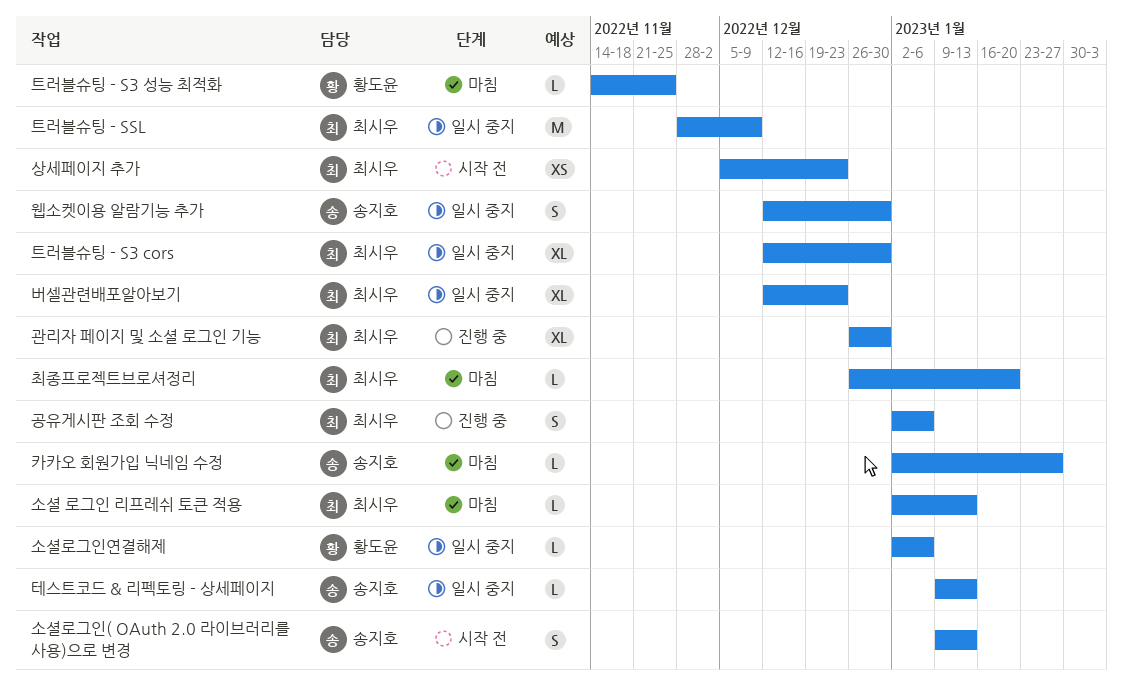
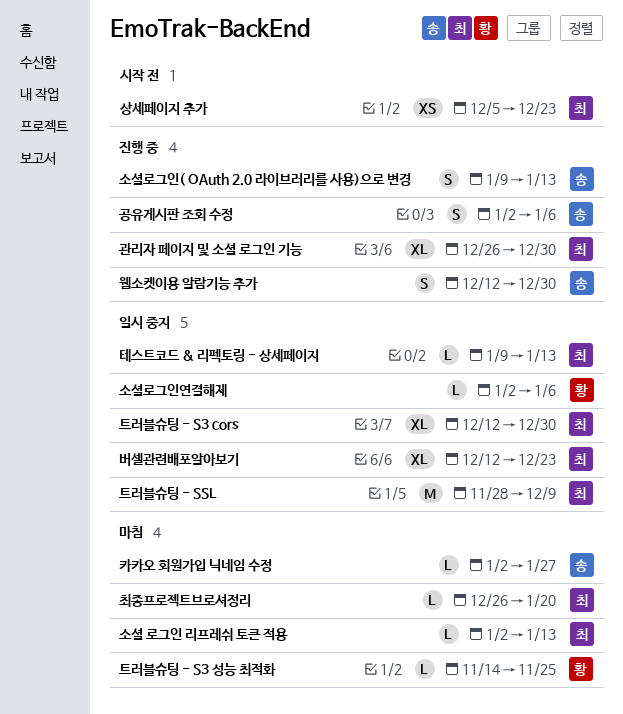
공유게시판 조회 수정, owner: 최시우 -> 송지호
소셜로그인( OAuth 2.0 라이브러리를 사용)으로 변경, status: 시작 전 -> 진행 중
웹소켓이용 알람기능 추가, status: 일시 중지 -> 진행 중
테스트코드 & 리펙토링 - 상세페이지, owner: 송지호 -> 최시우

